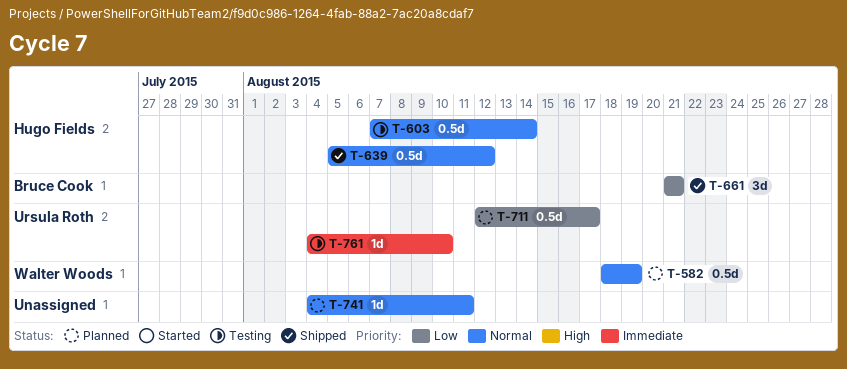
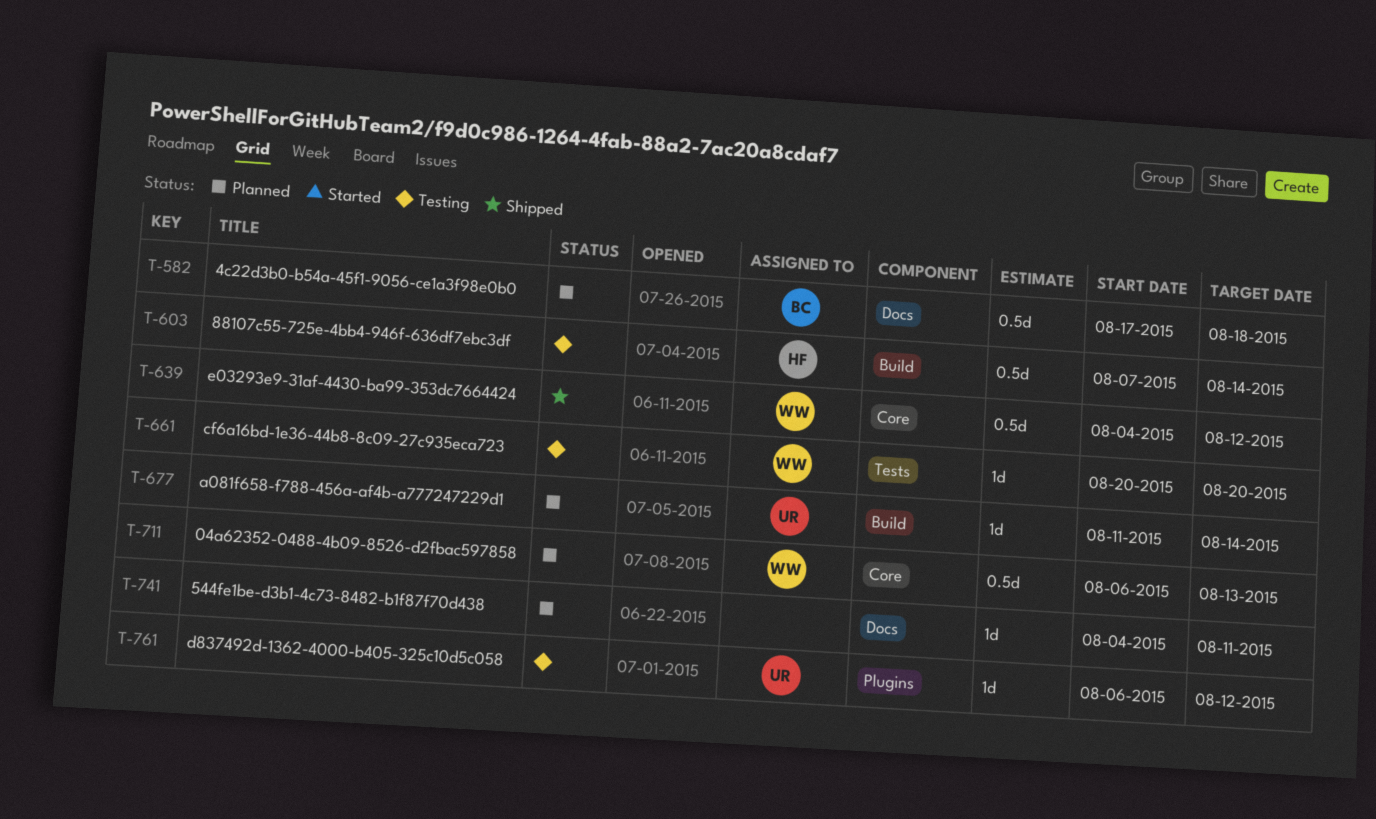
T-582, owner: Walter Woods -> Bruce Cook
T-582, start: Aug 18 -> Aug 17
T-582, due: Aug 19 -> Aug 18
T-639, owner: Hugo Fields -> Walter Woods
T-639, start: Aug 5 -> Aug 4
T-661, status: Shipped -> Testing
T-661, owner: Bruce Cook -> Walter Woods
T-661, estimate: 3d -> 1d
T-661, start: Aug 21 -> Aug 20
T-661, due: Aug 21 -> Aug 20
T-677: none -> present
T-711, owner: Ursula Roth -> Walter Woods
T-711, start: Aug 12 -> Aug 6
T-711, due: Aug 17 -> Aug 13
T-761, start: Aug 4 -> Aug 6
T-761, due: Aug 10 -> Aug 12

